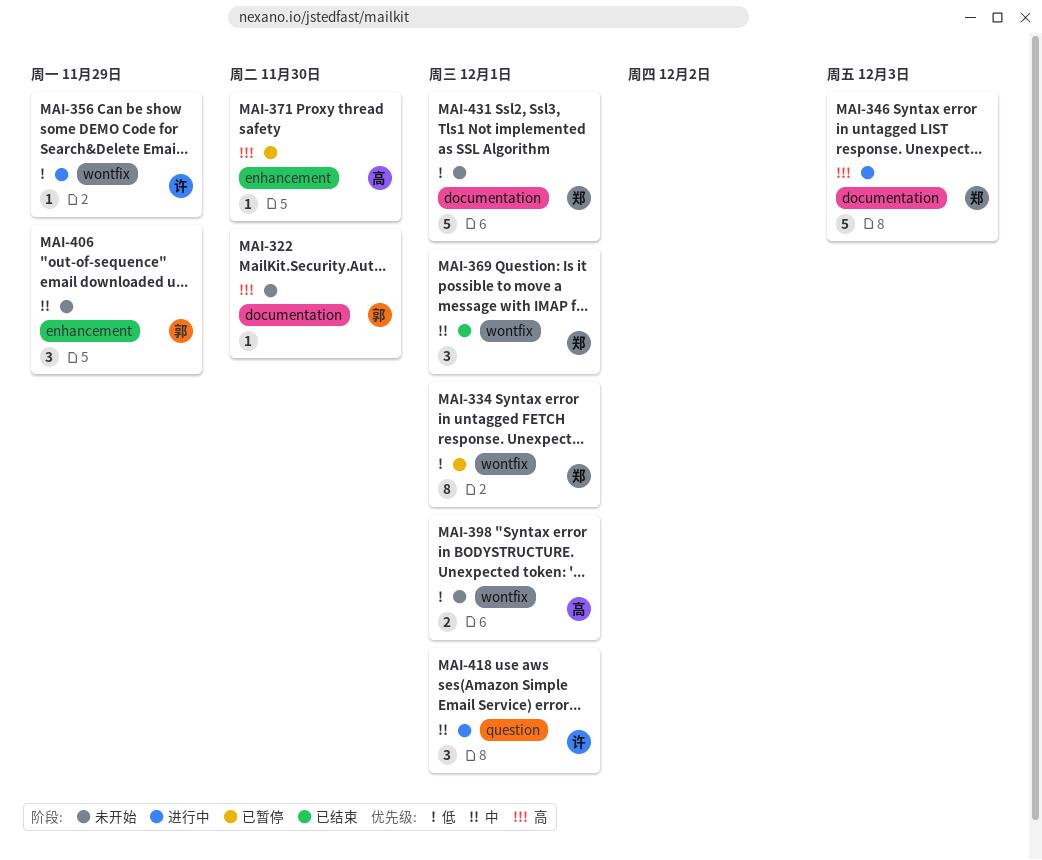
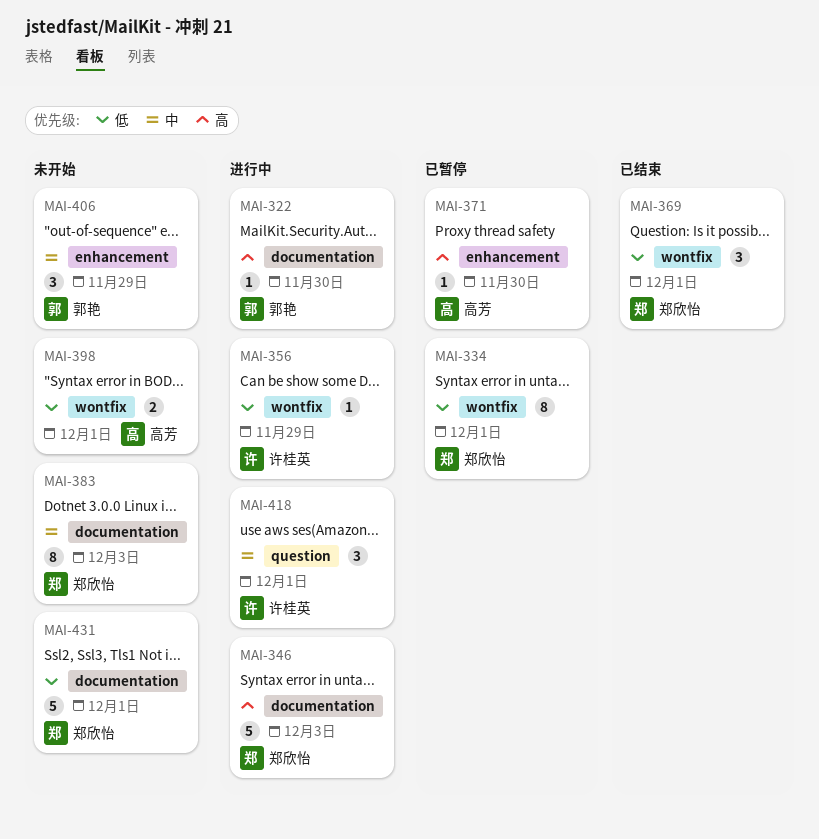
MAI-322, status: 未开始 -> 进行中
MAI-369, priority: 中 -> 低
MAI-383: none -> present

